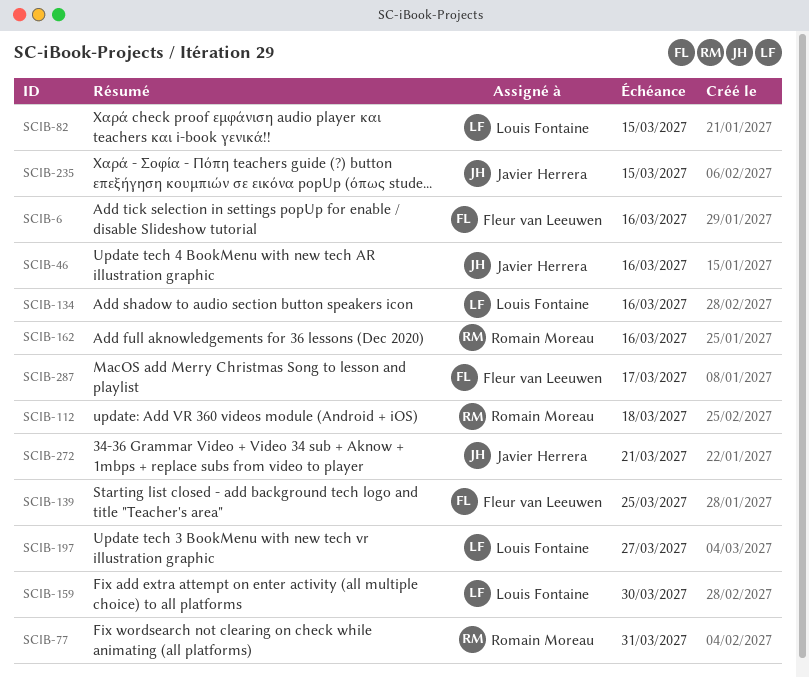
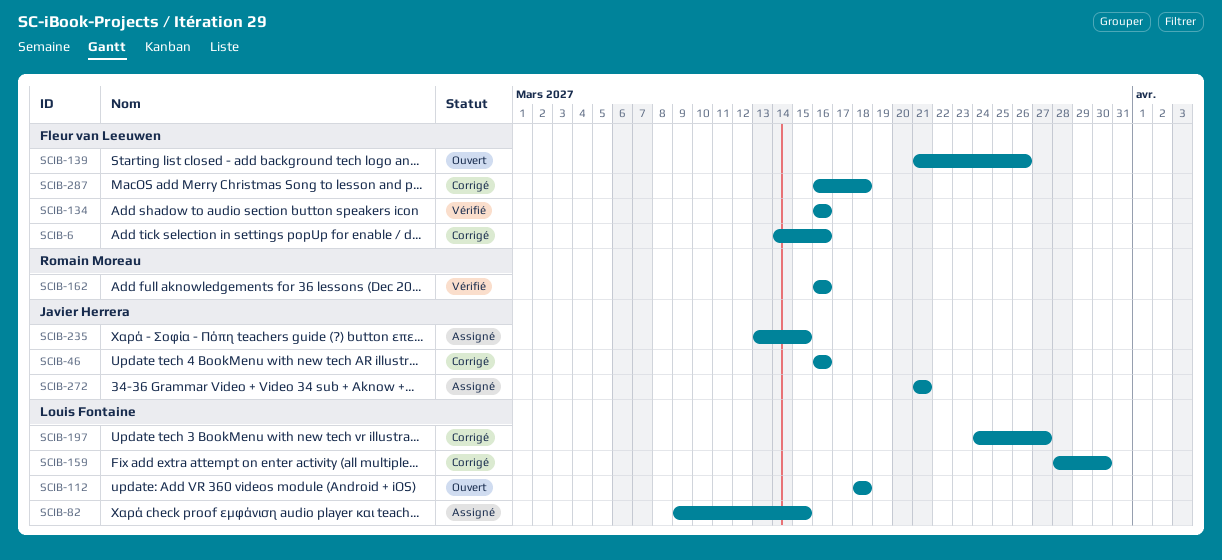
SCIB-77: present -> none
SCIB-112, owner: Romain Moreau -> Louis Fontaine
SCIB-134, owner: Louis Fontaine -> Fleur van Leeuwen
SCIB-139, due: Mar 25 -> Mar 26
SCIB-287, due: Mar 17 -> Mar 18

